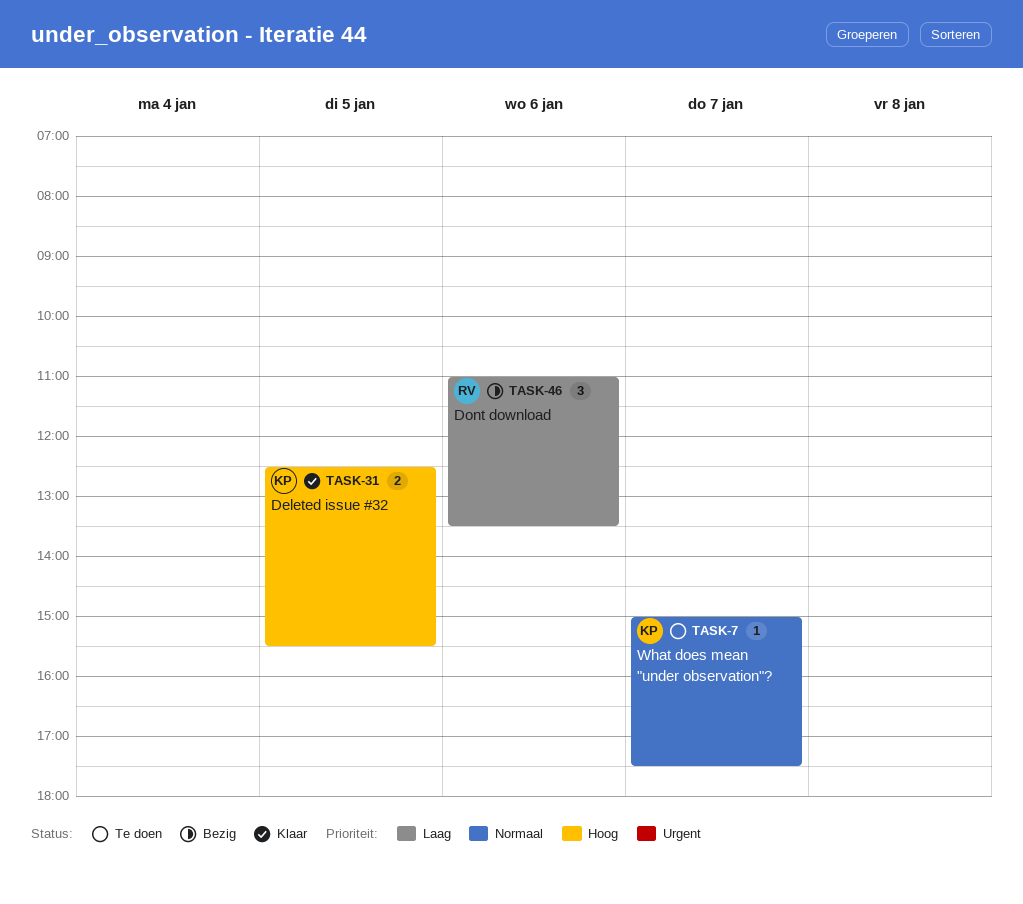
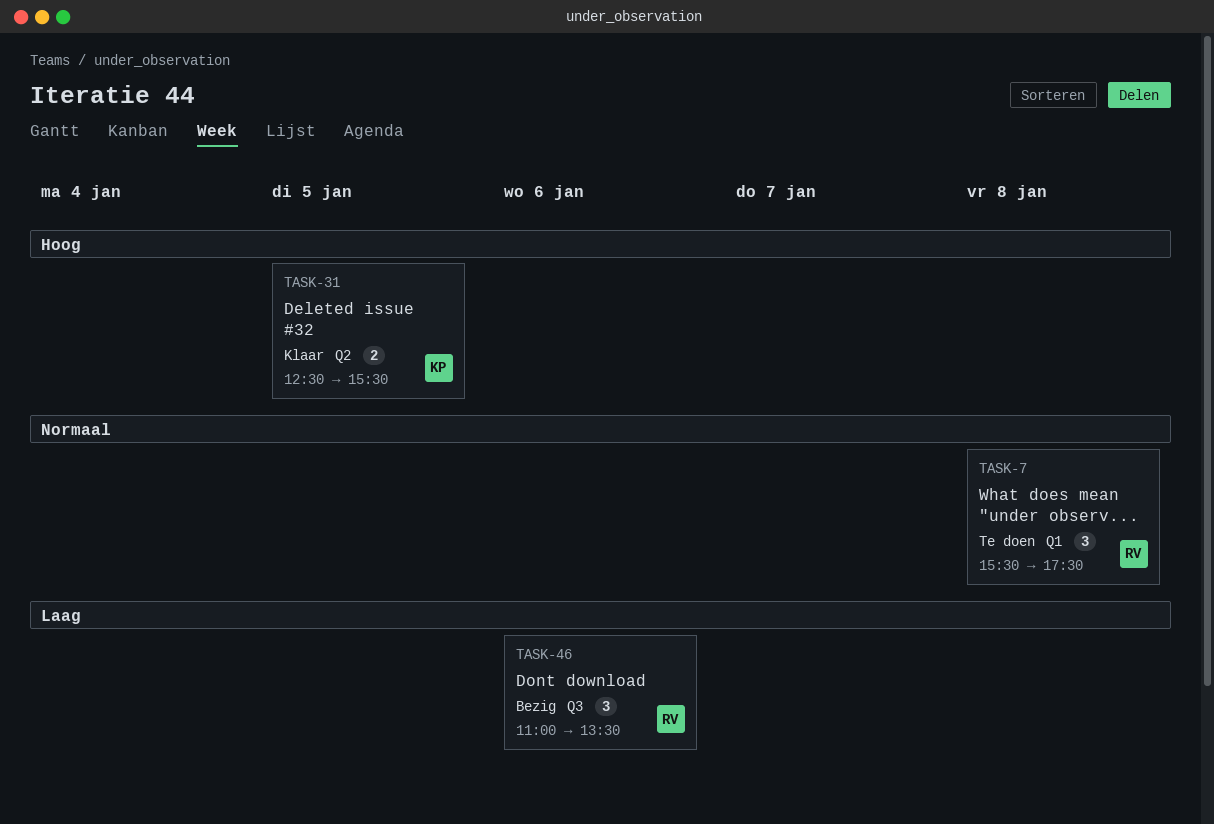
TASK-7, owner: KP -> RV
TASK-7, estimate: 1 -> 3
TASK-7, day: Jan 7 -> Jan 8
TASK-7, begins: 15:00 -> 15:30

